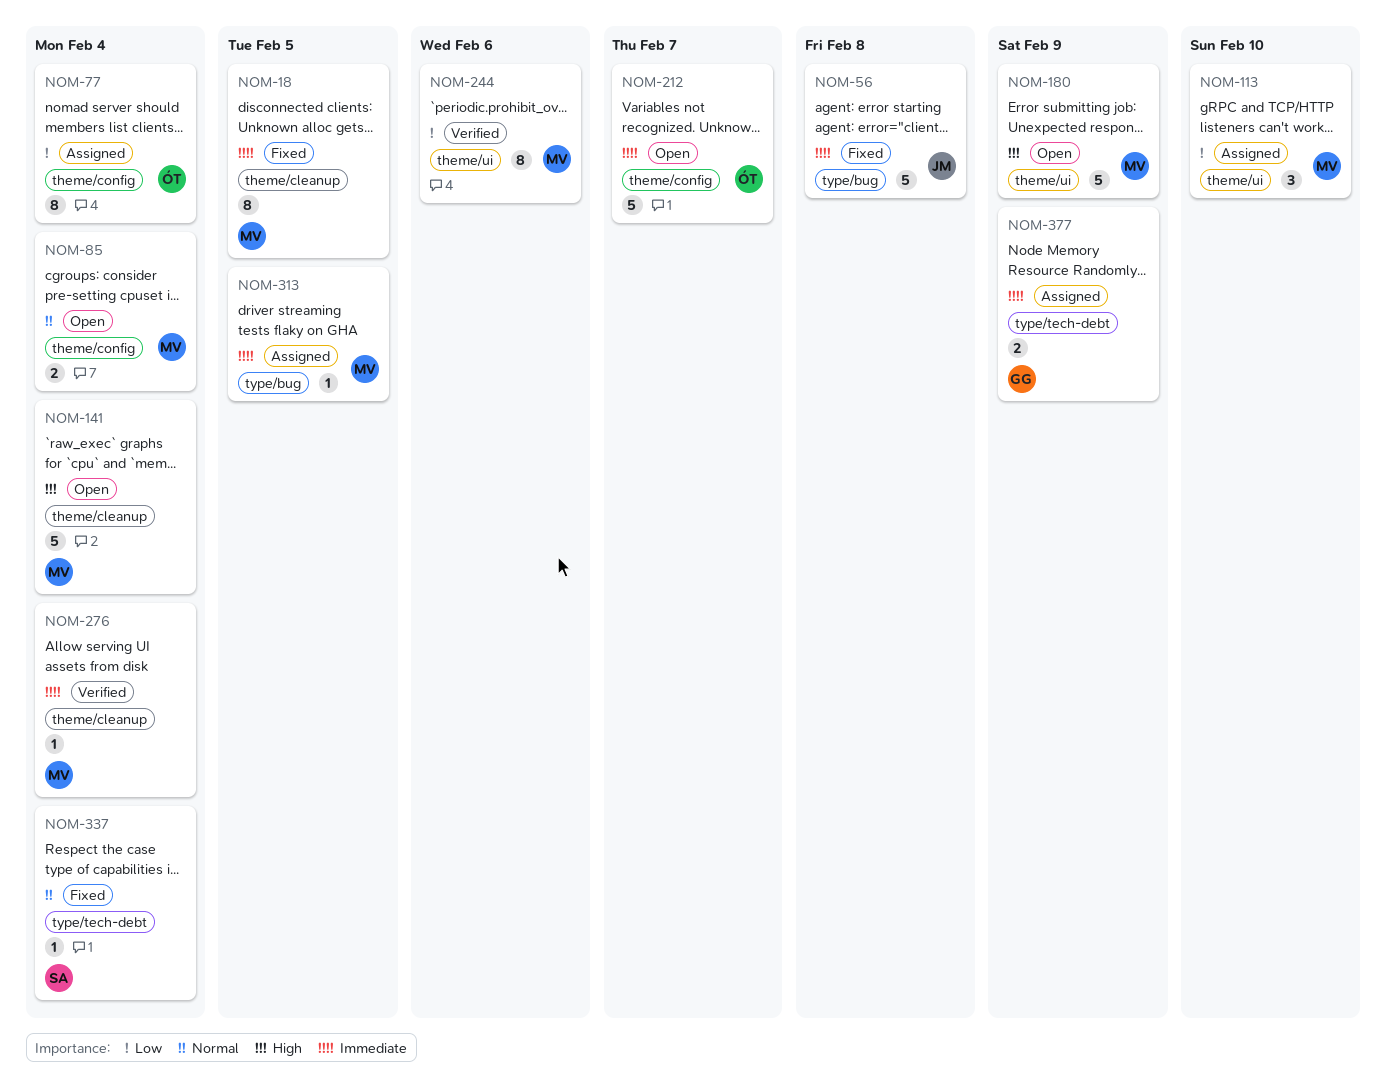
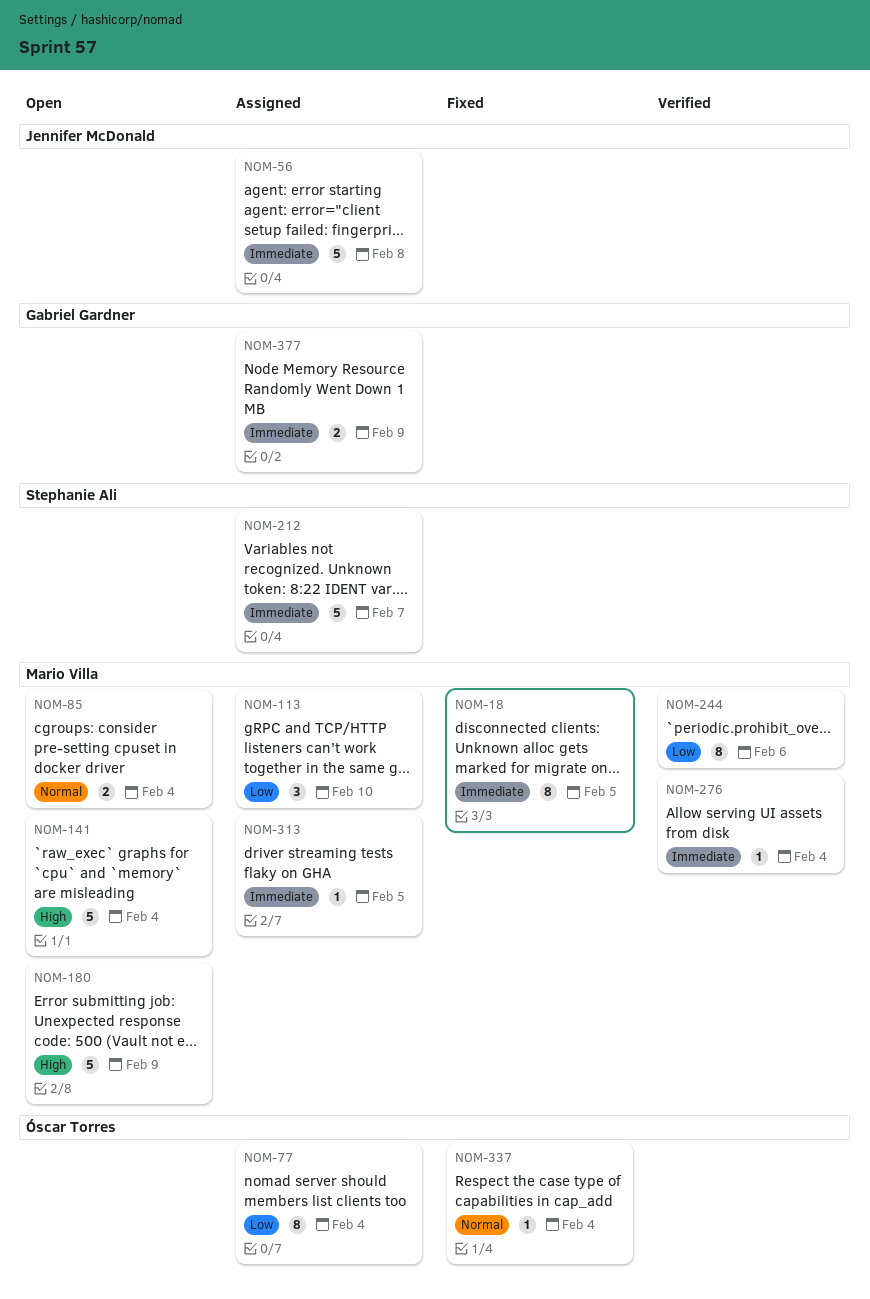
NOM-56, status: Fixed -> Assigned
NOM-212, status: Open -> Assigned
NOM-212, owner: Óscar Torres -> Stephanie Ali
NOM-337, owner: Stephanie Ali -> Óscar Torres

